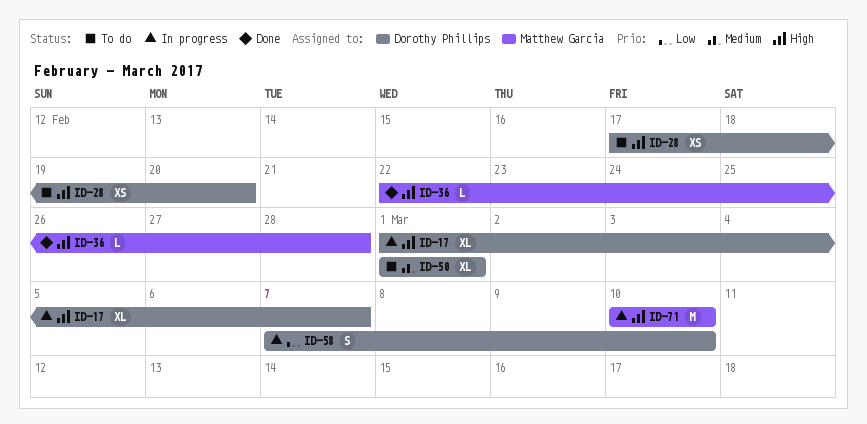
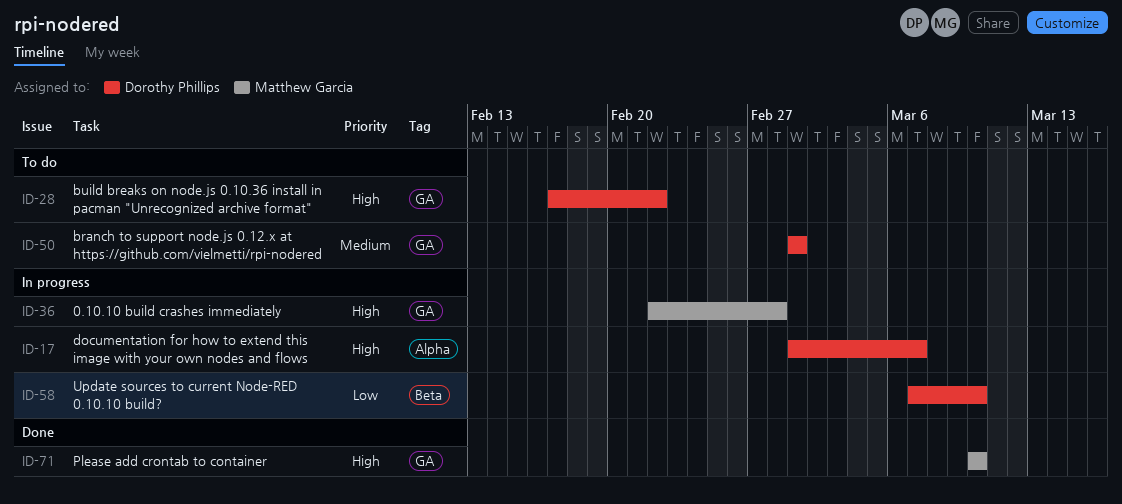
ID-28, due: Feb 20 -> Feb 22
ID-36, status: Done -> In progress
ID-71, status: In progress -> Done

